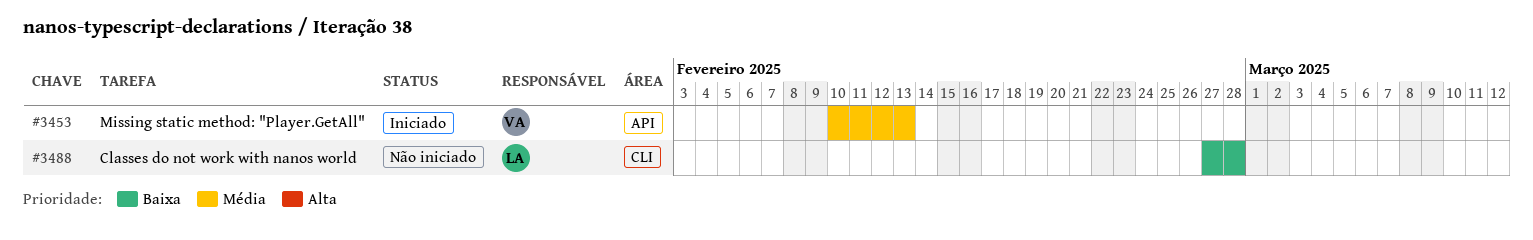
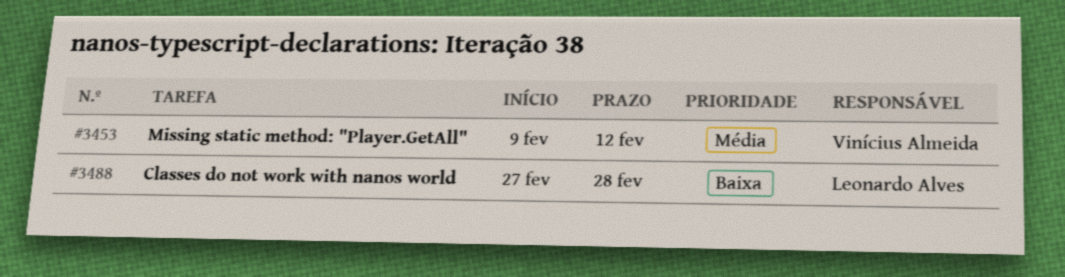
#3453, start: Feb 10 -> Feb 9
#3453, due: Feb 13 -> Feb 12

